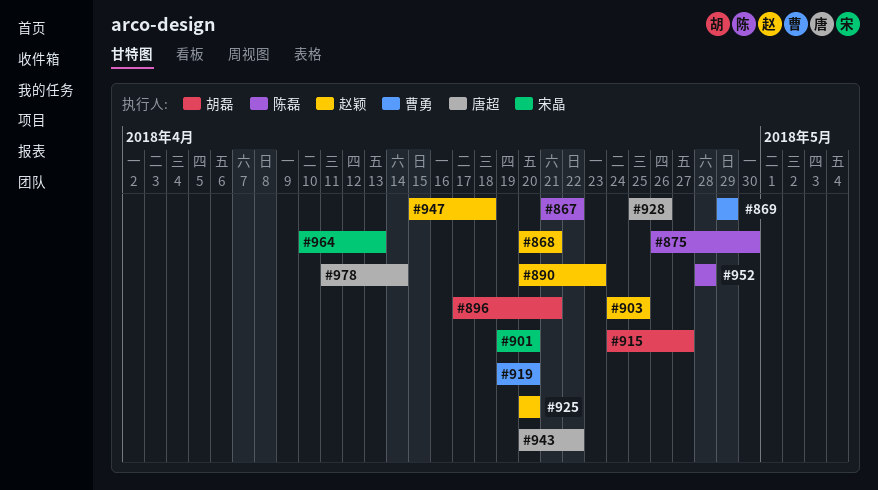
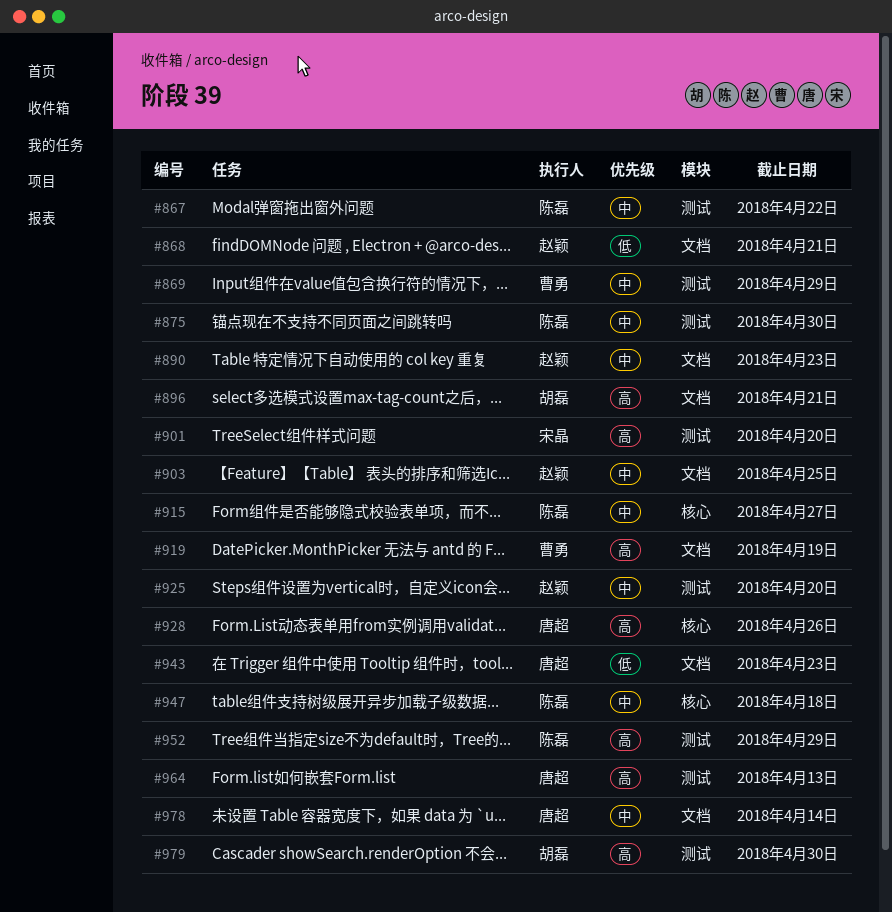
#915, owner: 胡磊 -> 陈磊
#919, due: Apr 20 -> Apr 19
#943, due: Apr 22 -> Apr 23
#947, owner: 赵颖 -> 陈磊
#952, due: Apr 28 -> Apr 29
#964, owner: 宋晶 -> 唐超
#979: none -> present

